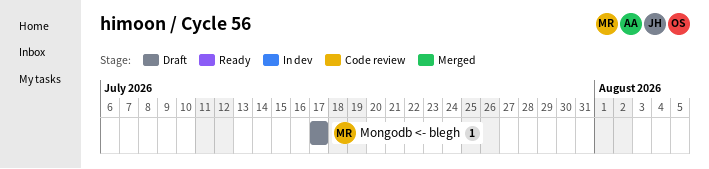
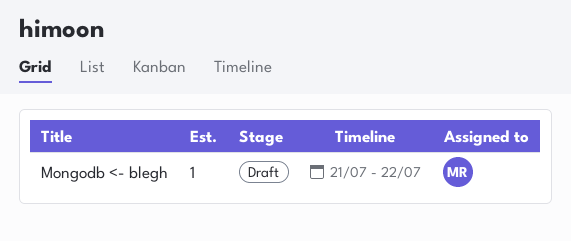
Mongodb <- blegh, start: Jul 17 -> Jul 21
Mongodb <- blegh, due: Jul 17 -> Jul 22

